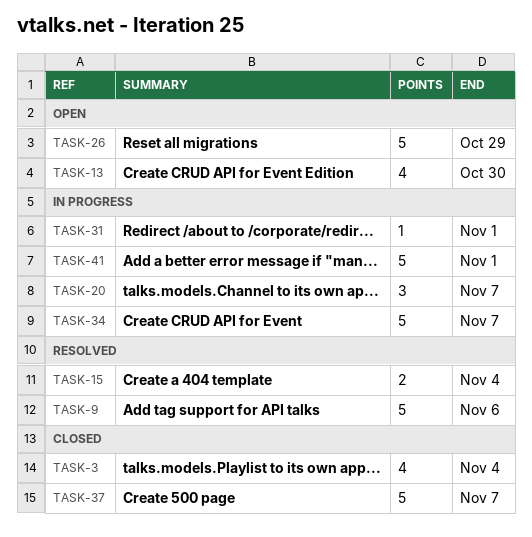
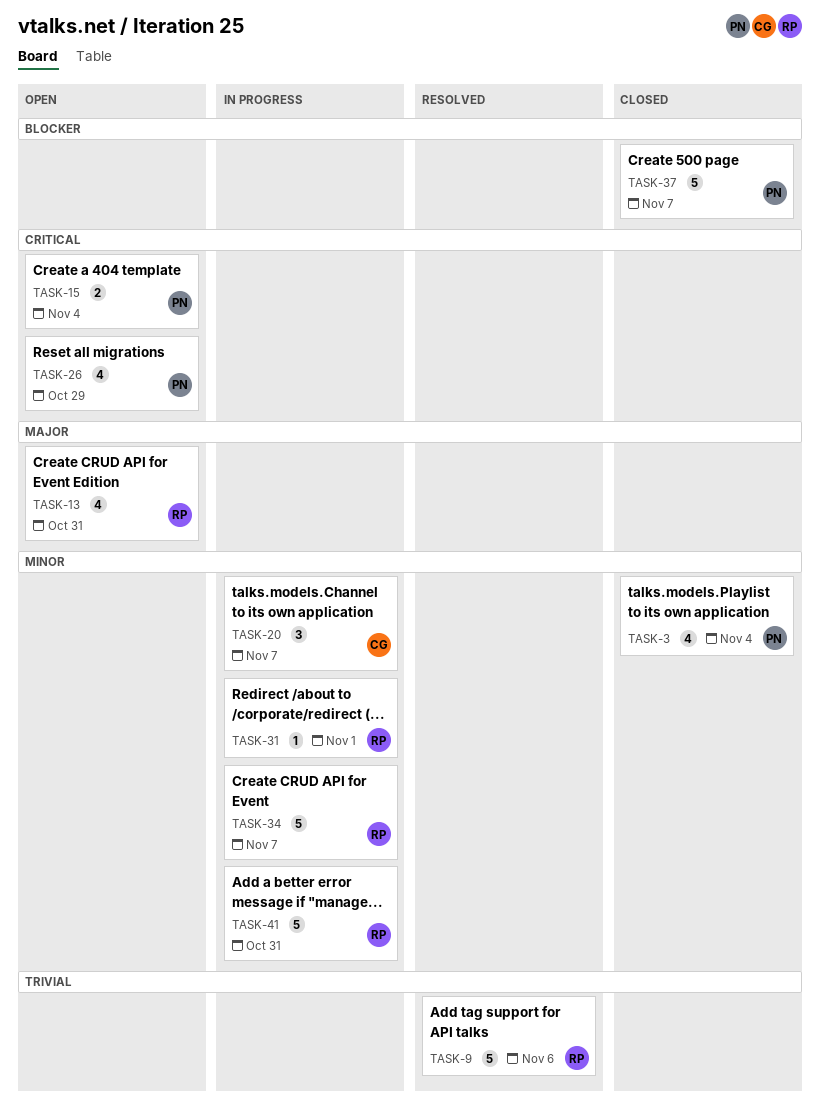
TASK-13, due: Oct 30 -> Oct 31
TASK-15, status: Resolved -> Open
TASK-26, estimate: 5 -> 4
TASK-41, due: Nov 1 -> Oct 31

